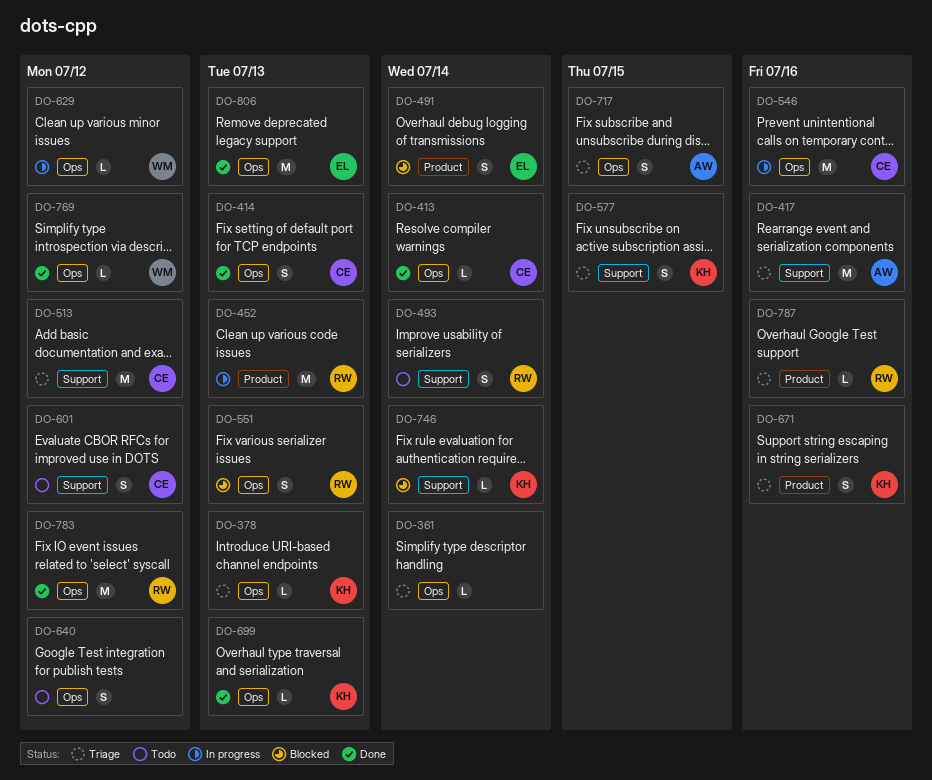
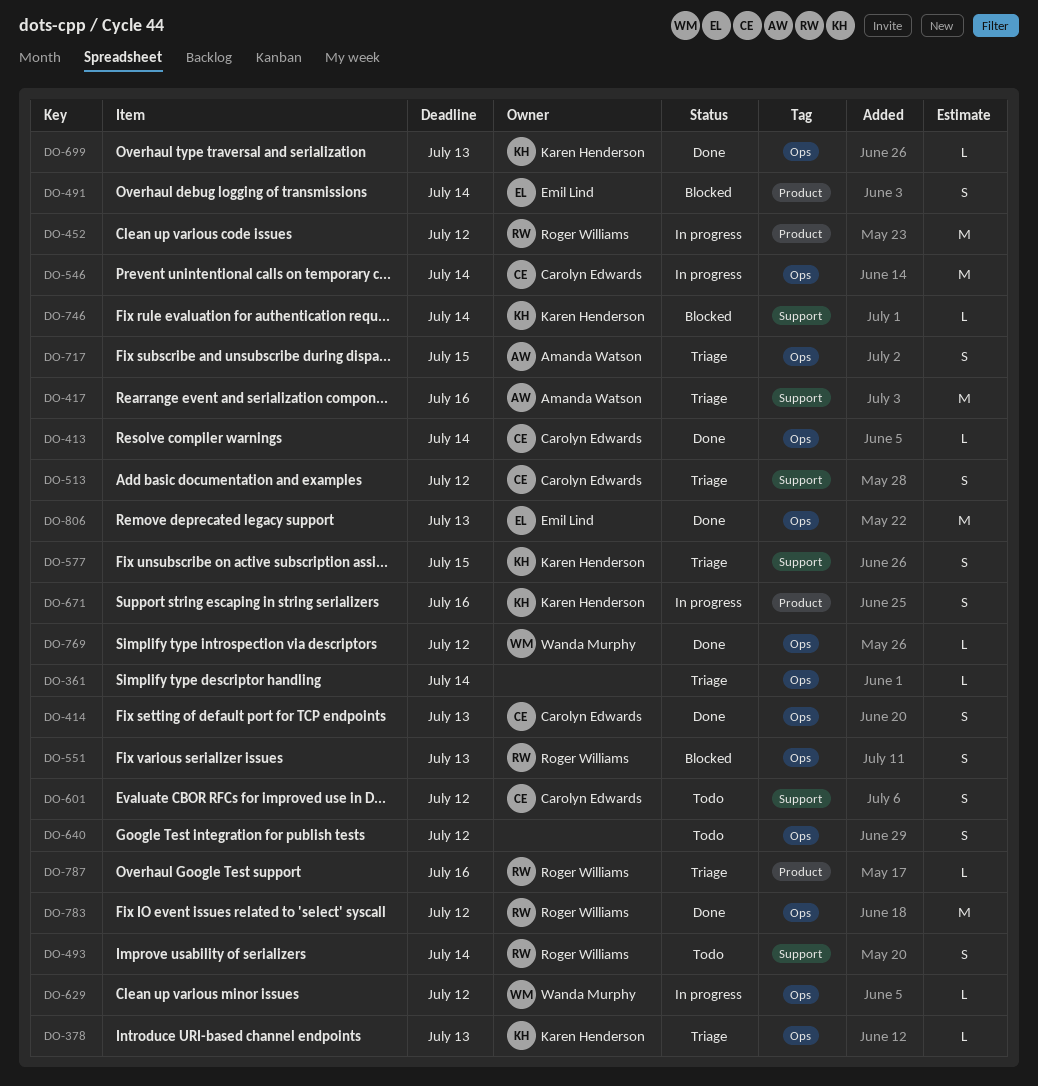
DO-452, due: Jul 13 -> Jul 12
DO-513, estimate: M -> S
DO-546, due: Jul 16 -> Jul 14
DO-671, status: Triage -> In progress

